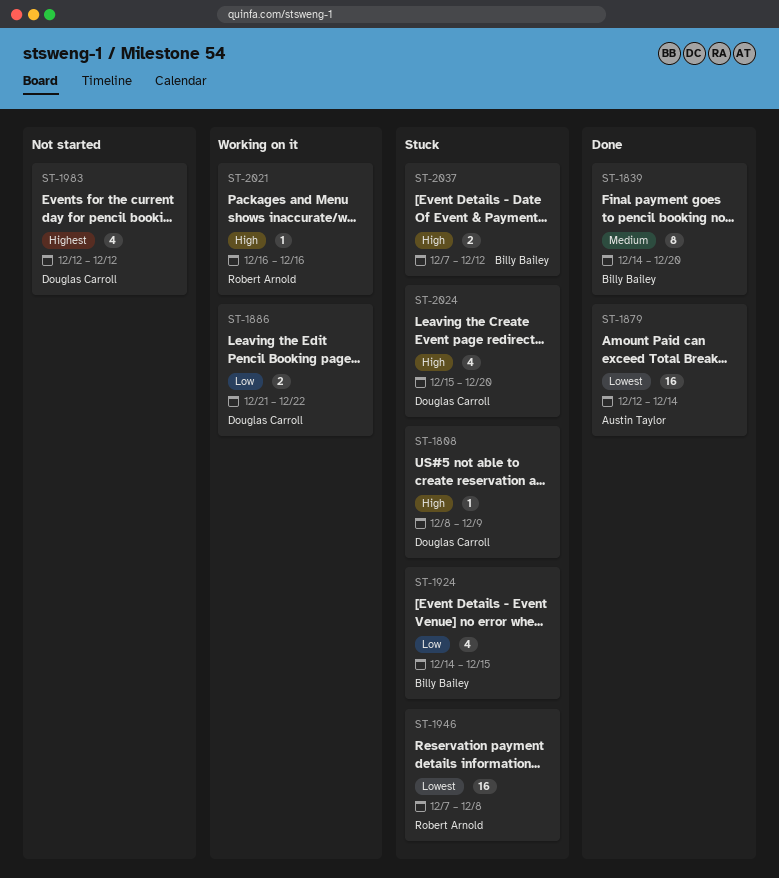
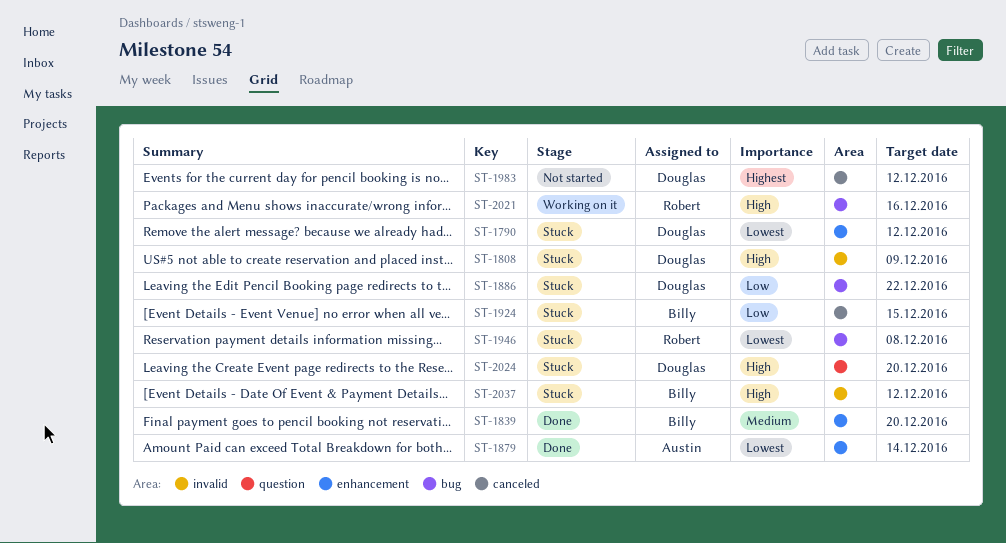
ST-1790: none -> present
ST-1886, status: Working on it -> Stuck

